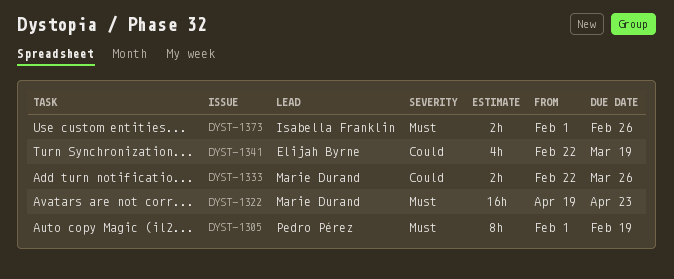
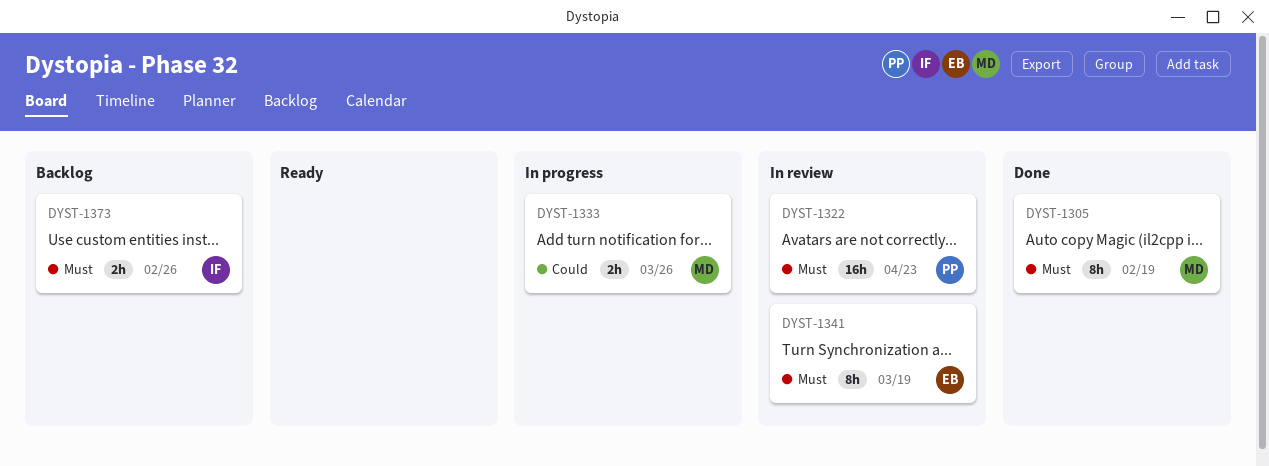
DYST-1305, owner: Pedro Pérez -> Marie Durand
DYST-1322, owner: Marie Durand -> Pedro Pérez
DYST-1341, priority: Could -> Must
DYST-1341, estimate: 4h -> 8h

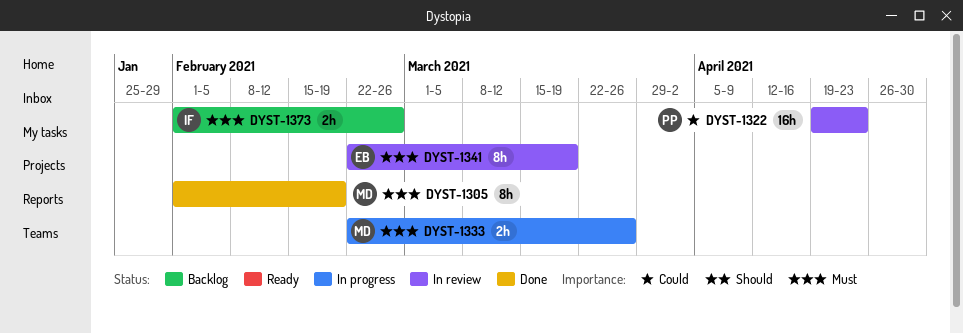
DYST-1322, priority: Must -> Could
DYST-1333, priority: Could -> Must

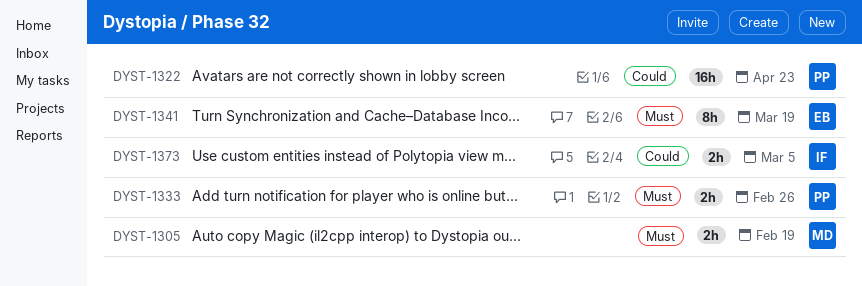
DYST-1305, estimate: 8h -> 2h
DYST-1333, owner: MD -> PP
DYST-1333, due: Mar 26 -> Feb 26
DYST-1373, priority: Must -> Could
DYST-1373, due: Feb 26 -> Mar 5

